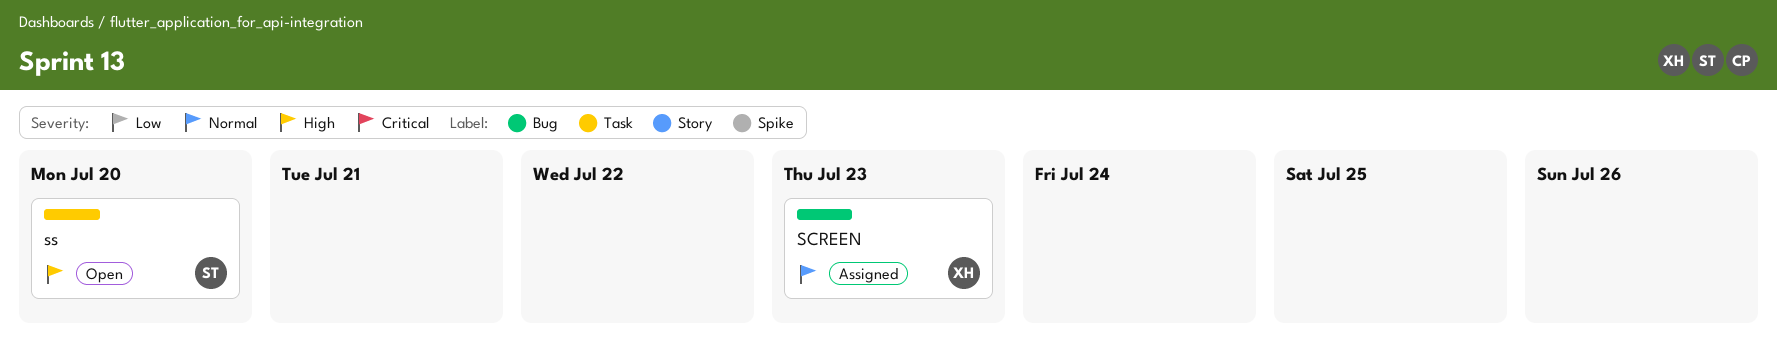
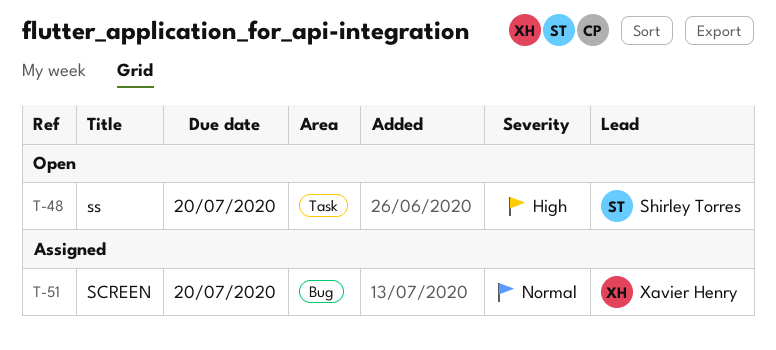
SCREEN, due: Jul 23 -> Jul 20

